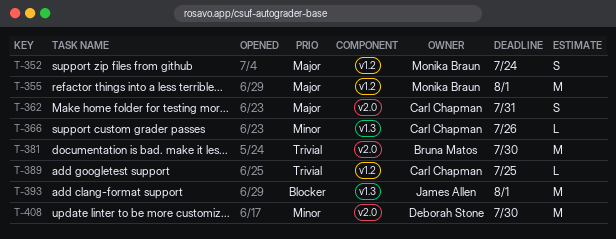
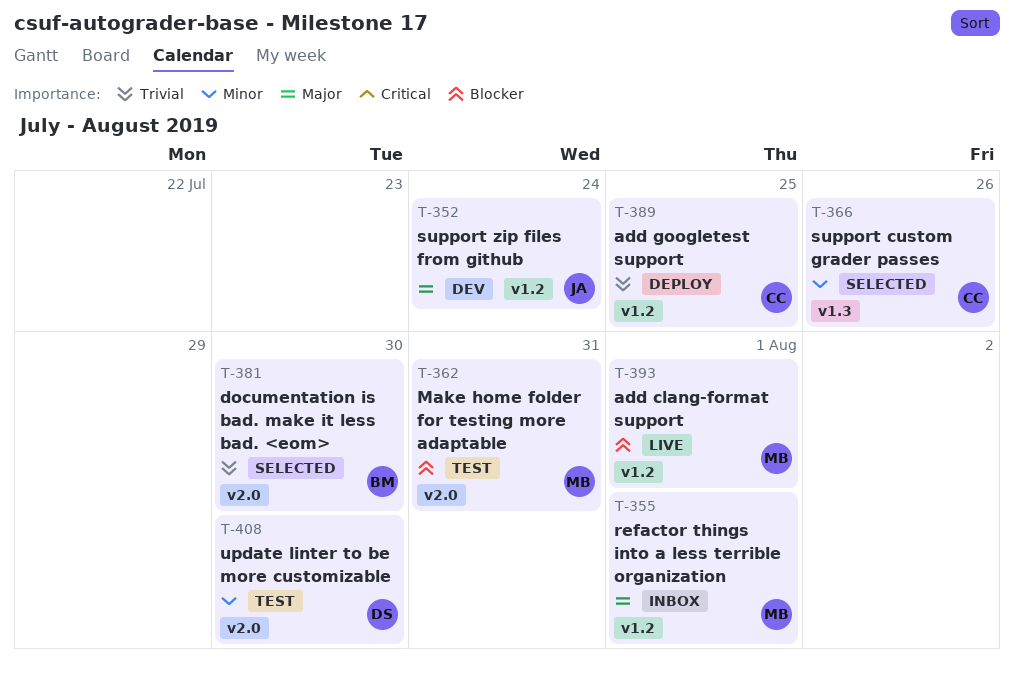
T-352, owner: Monika Braun -> James Allen
T-362, owner: Carl Chapman -> Monika Braun
T-362, priority: Major -> Blocker
T-393, owner: James Allen -> Monika Braun
T-393, label: v1.3 -> v1.2

